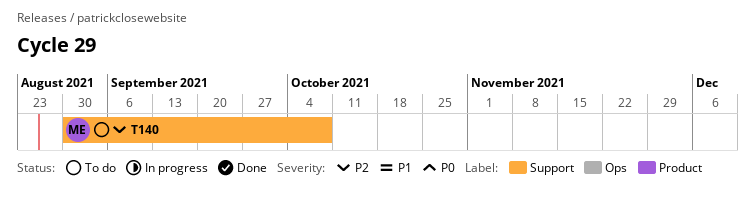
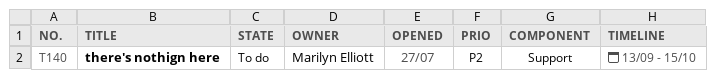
T140, start: Aug 30 -> Sep 13
T140, due: Oct 8 -> Oct 15

